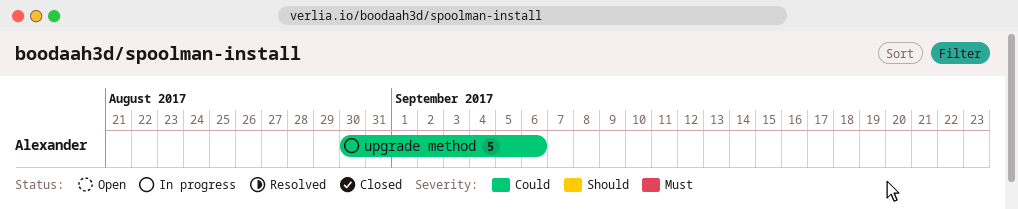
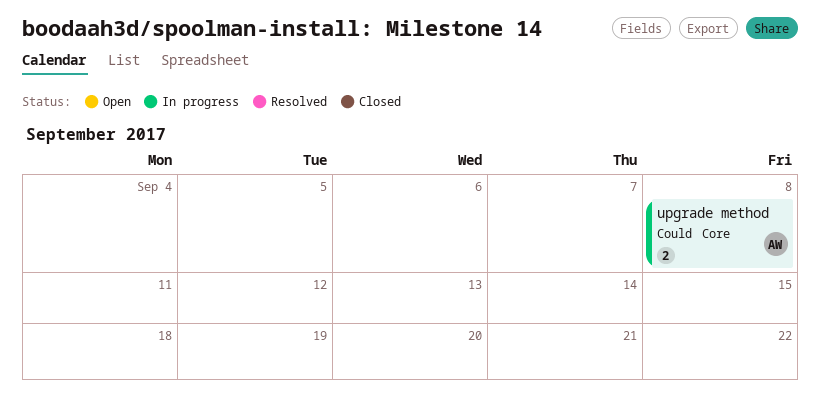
upgrade method, estimate: 5 -> 2
upgrade method, due: Sep 6 -> Sep 8

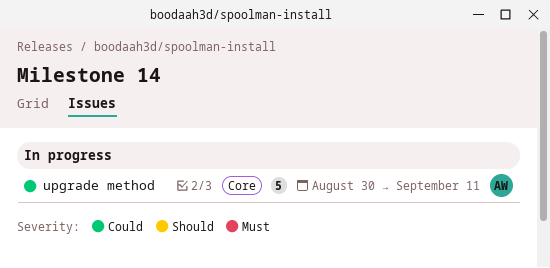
upgrade method, estimate: 2 -> 5
upgrade method, due: Sep 8 -> Sep 11

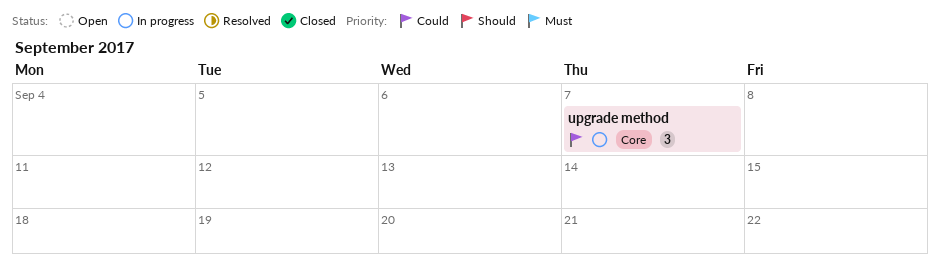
upgrade method, estimate: 5 -> 3
upgrade method, due: Sep 11 -> Sep 7

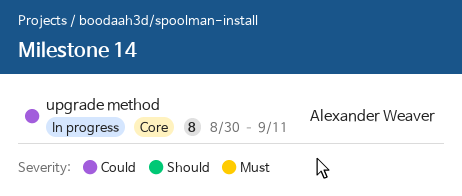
upgrade method, estimate: 3 -> 8
upgrade method, due: Sep 7 -> Sep 11

